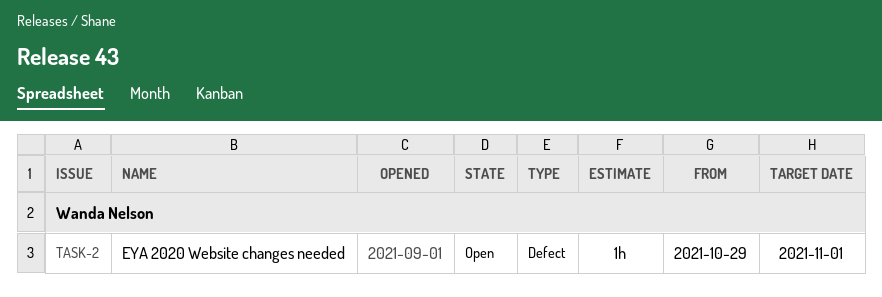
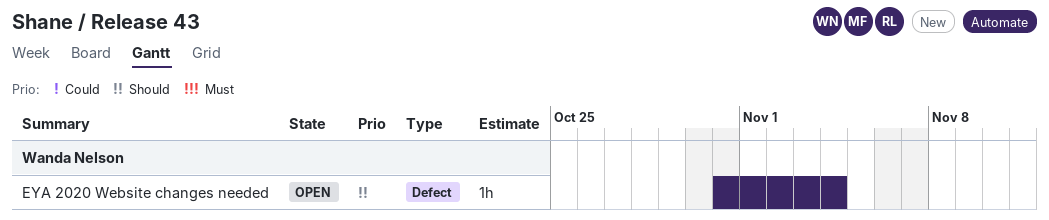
EYA 2020 Website changes needed, start: Oct 29 -> Oct 31
EYA 2020 Website changes needed, due: Nov 1 -> Nov 4

